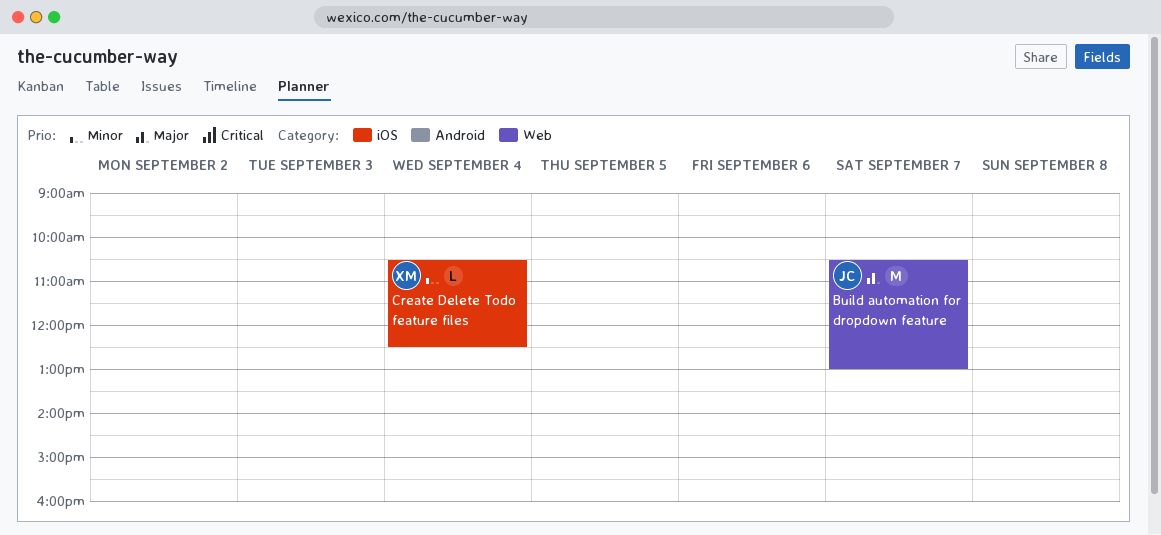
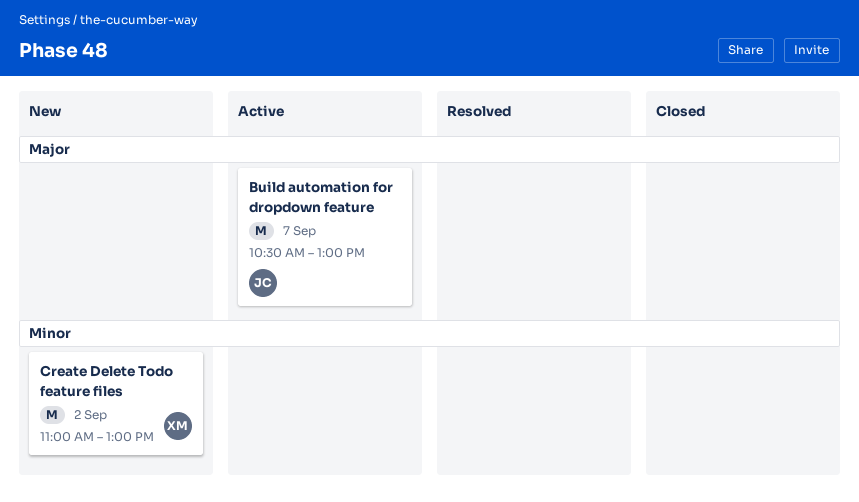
Create Delete Todo feature files, estimate: L -> M
Create Delete Todo feature files, day: Sep 4 -> Sep 2
Create Delete Todo feature files, begins: 10:30 -> 11:00
Create Delete Todo feature files, ends: 12:30 -> 13:00

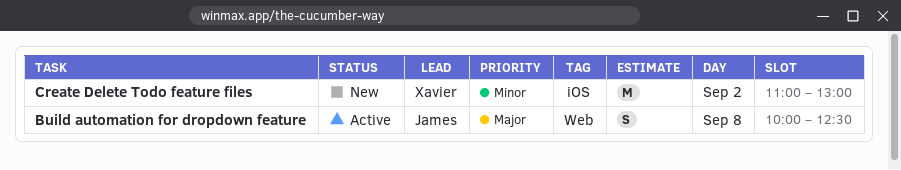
Build automation for dropdown feature, estimate: M -> S
Build automation for dropdown feature, day: Sep 7 -> Sep 8
Build automation for dropdown feature, begins: 10:30 -> 10:00
Build automation for dropdown feature, ends: 13:00 -> 12:30

